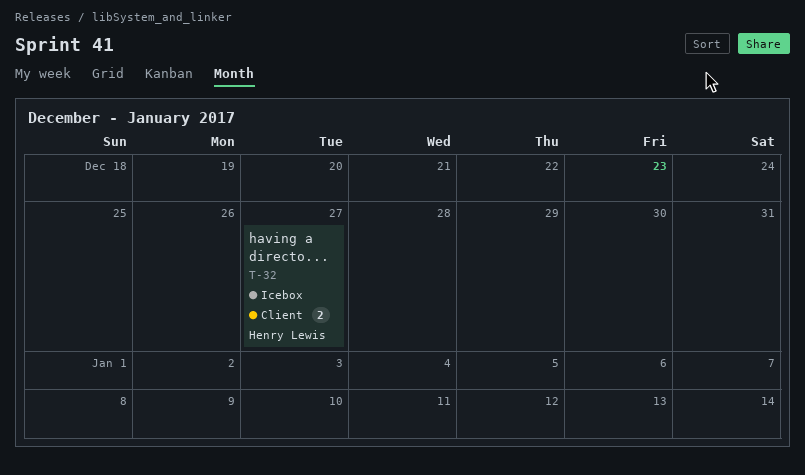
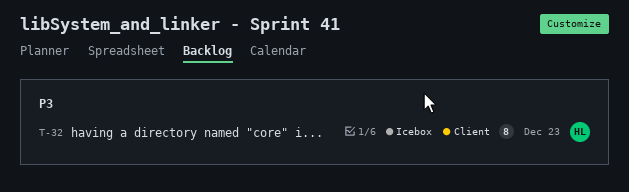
T-32, estimate: 2 -> 8
T-32, due: Dec 27 -> Dec 23

